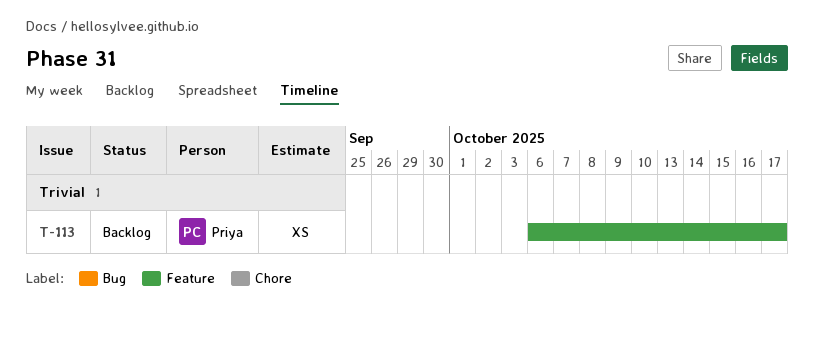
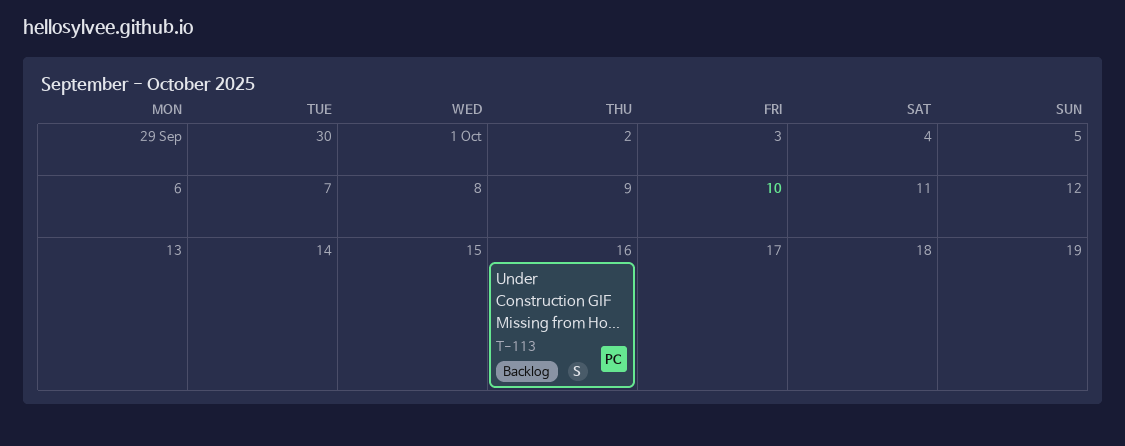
T-113, estimate: XS -> S
T-113, due: Oct 17 -> Oct 16

